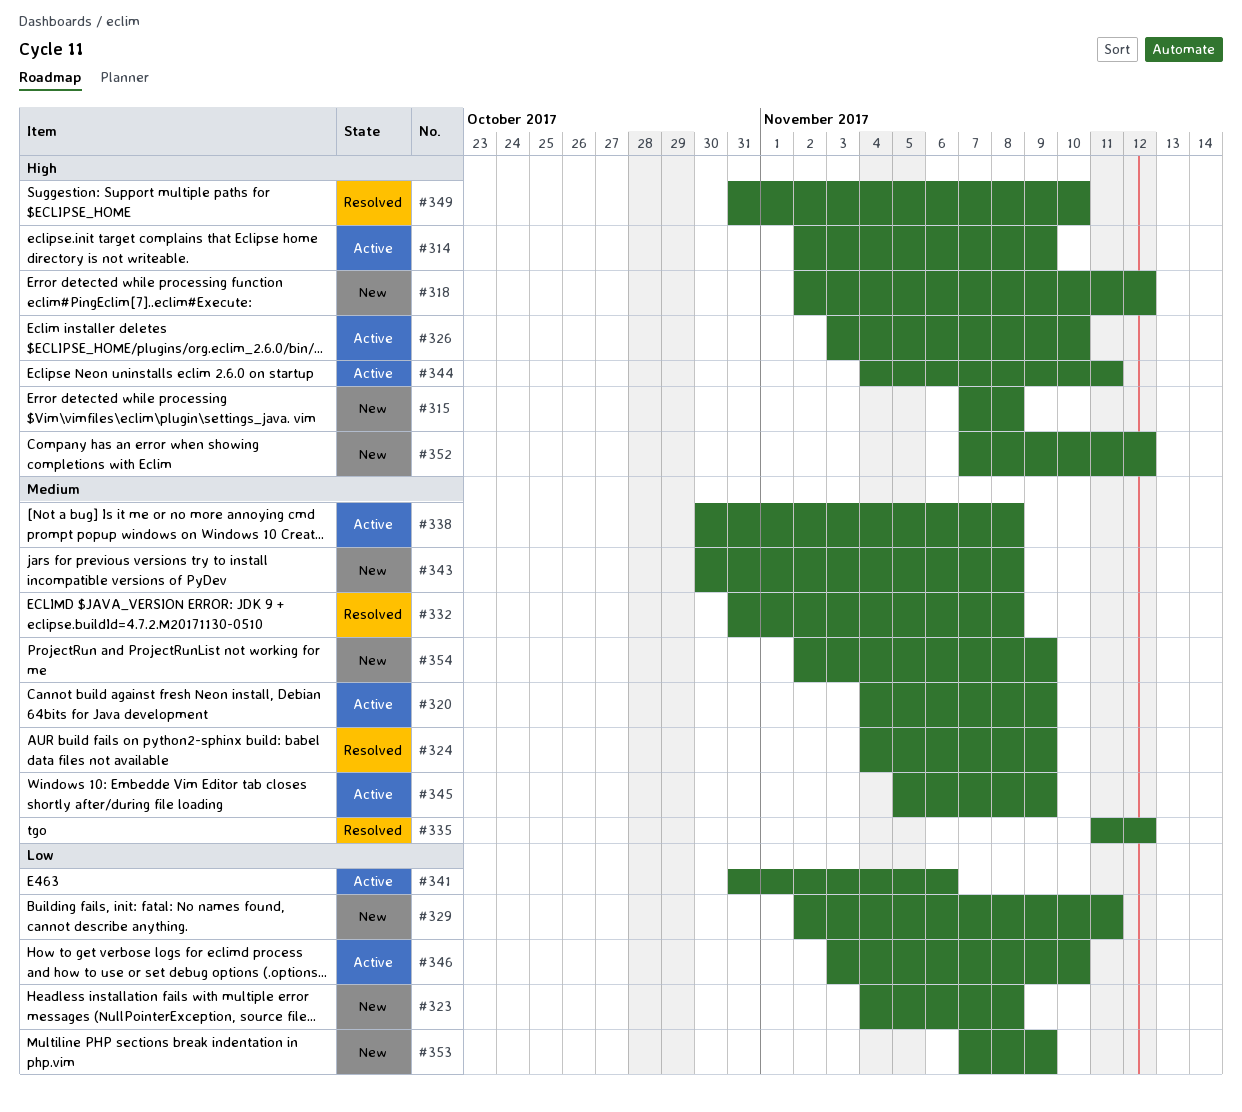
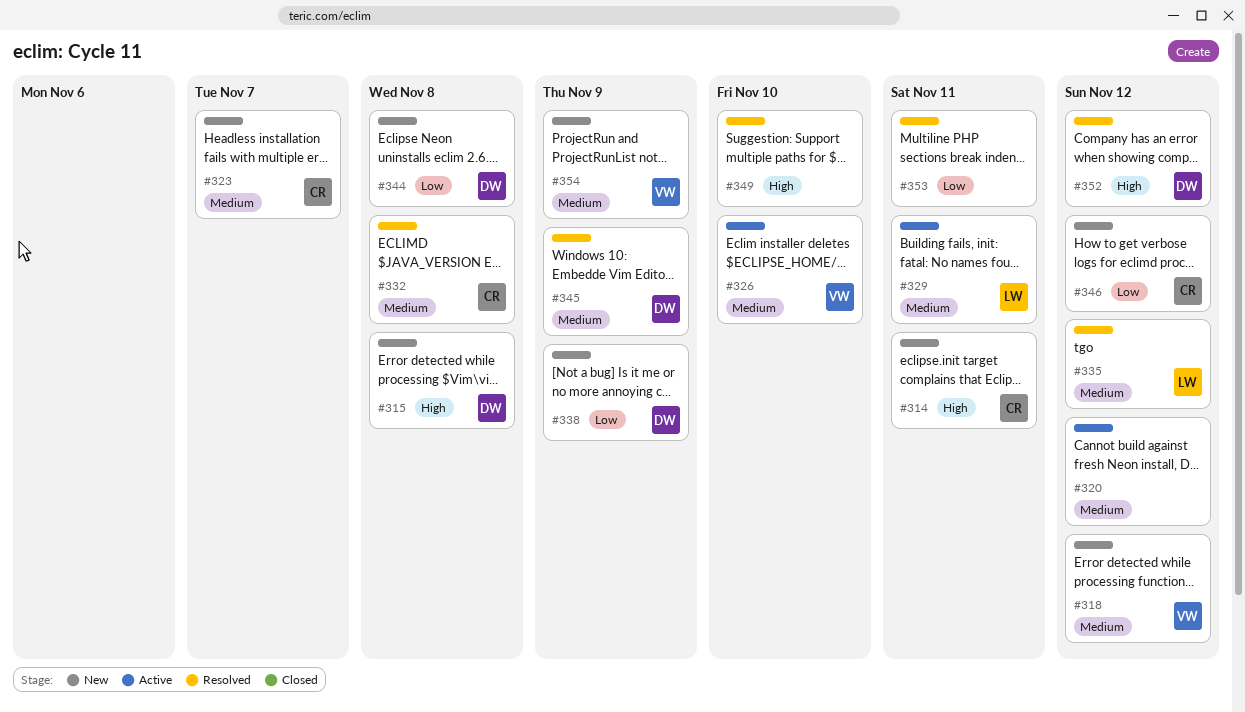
#314, status: Active -> New
#314, due: Nov 9 -> Nov 11
#318, priority: High -> Medium
#320, due: Nov 9 -> Nov 12
#323, priority: Low -> Medium
#323, due: Nov 8 -> Nov 7
#324: present -> none
#326, priority: High -> Medium
#329, status: New -> Active
#329, priority: Low -> Medium
#338, status: Active -> New
#338, priority: Medium -> Low
#338, due: Nov 8 -> Nov 9
#341: present -> none
#343: present -> none
#344, status: Active -> New
#344, priority: High -> Low
#344, due: Nov 11 -> Nov 8
#345, status: Active -> Resolved
#346, status: Active -> New
#346, due: Nov 10 -> Nov 12
#352, status: New -> Resolved
#353, status: New -> Resolved
#353, due: Nov 9 -> Nov 11

